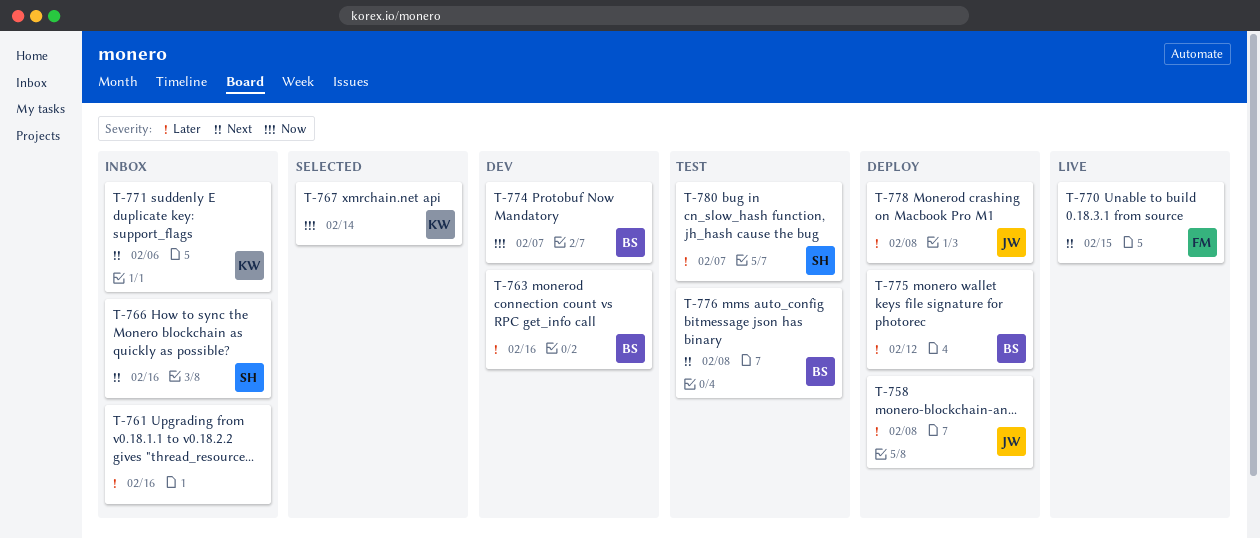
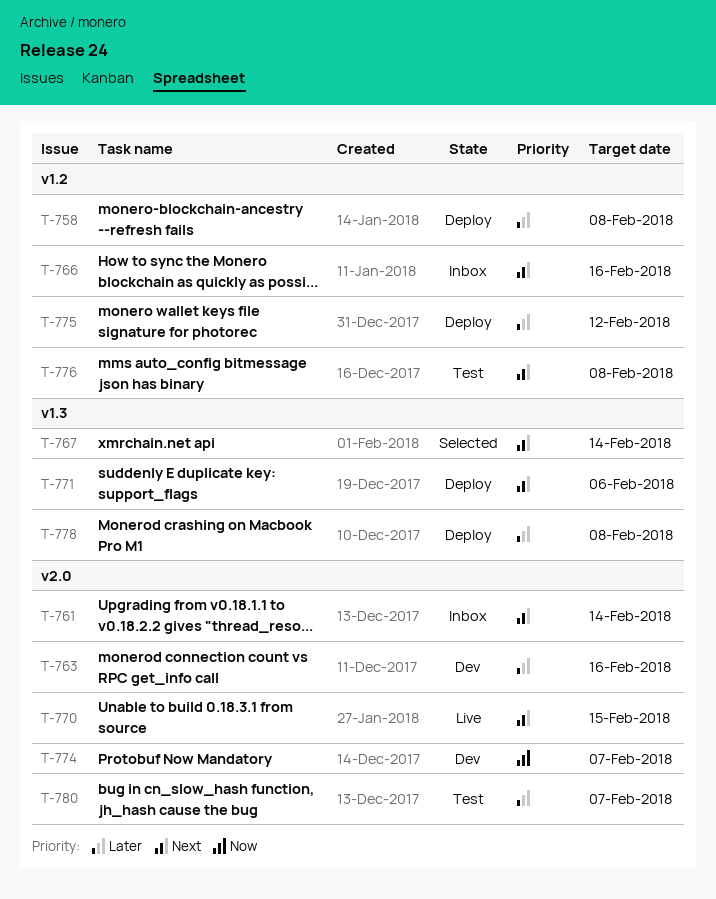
T-761, priority: Later -> Next
T-761, due: Feb 16 -> Feb 14
T-767, priority: Now -> Next
T-771, status: Inbox -> Deploy

